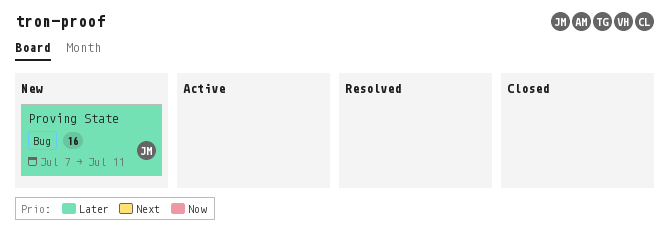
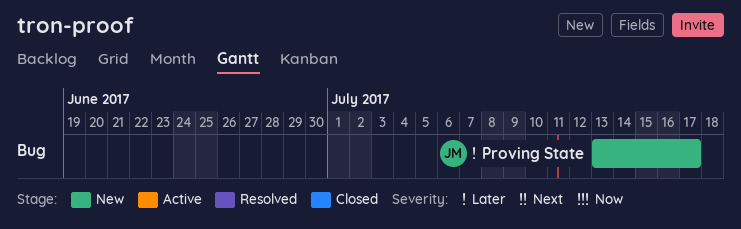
Proving State, start: Jul 7 -> Jul 13
Proving State, due: Jul 11 -> Jul 17

